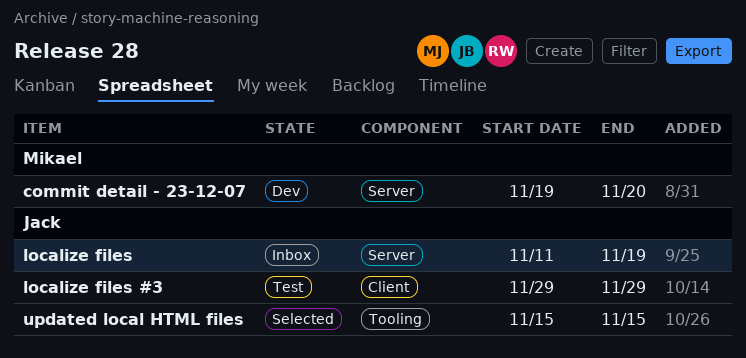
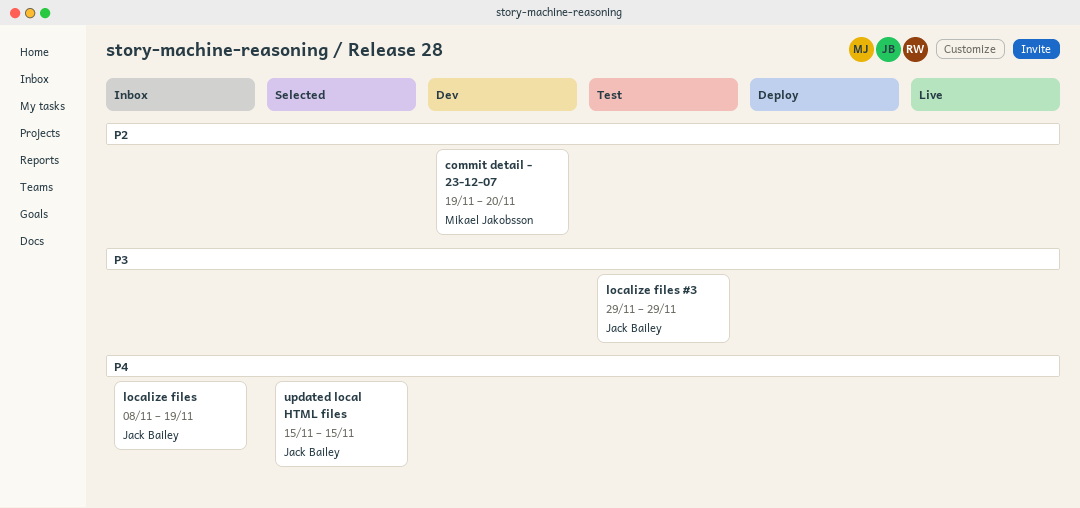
localize files, start: Nov 11 -> Nov 8

